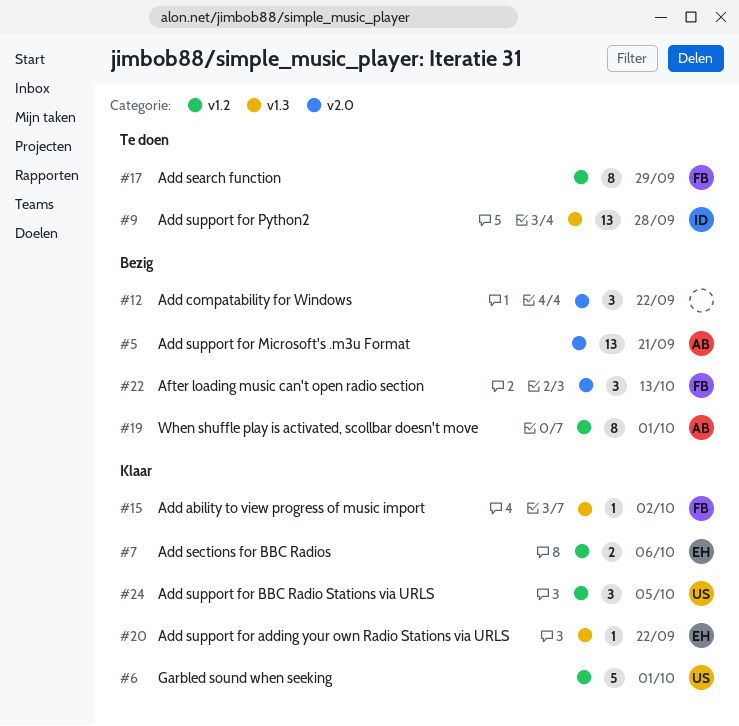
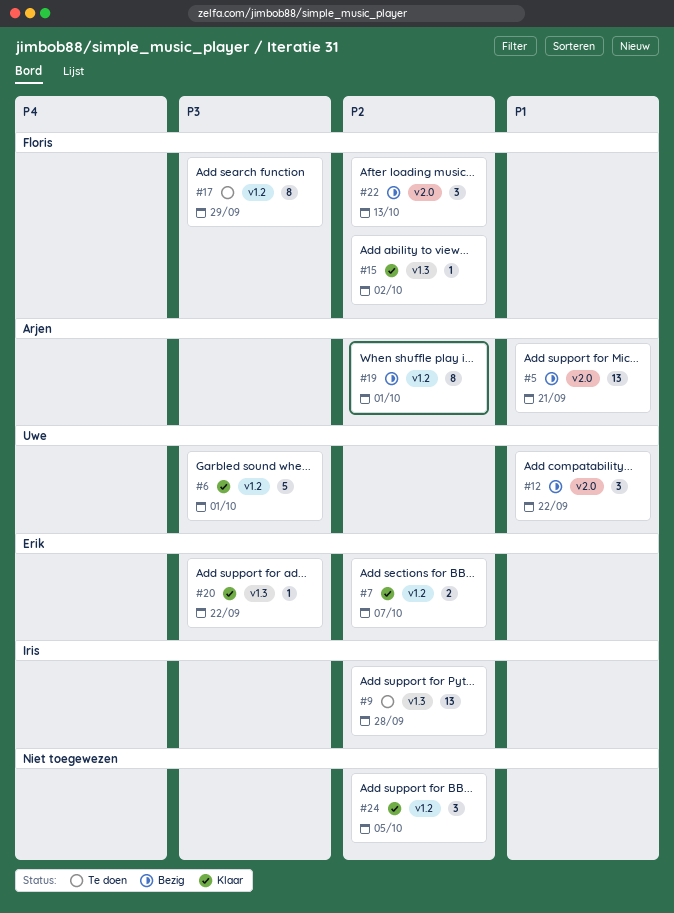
#7, due: Oct 6 -> Oct 7
#12, owner: none -> Uwe
#24, owner: Uwe -> none

